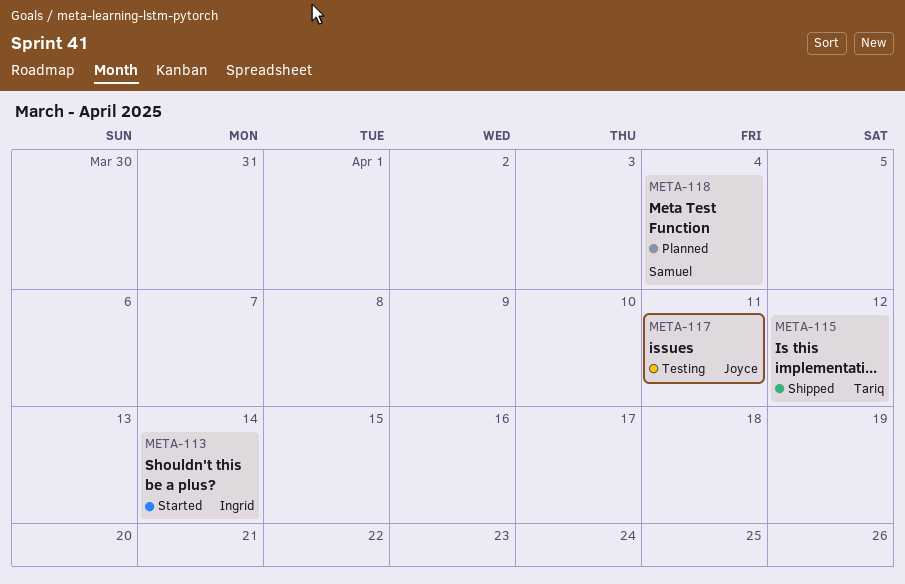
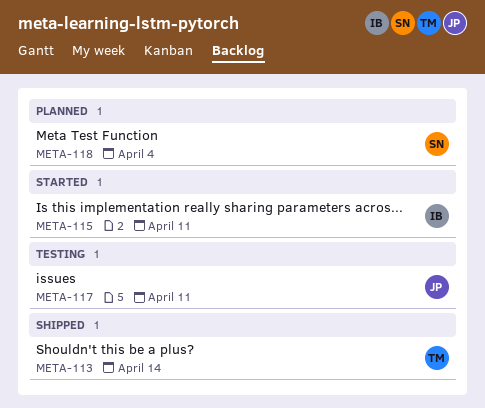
META-113, status: Started -> Shipped
META-113, owner: Ingrid -> Tariq
META-115, status: Shipped -> Started
META-115, owner: Tariq -> Ingrid
META-115, due: Apr 12 -> Apr 11

